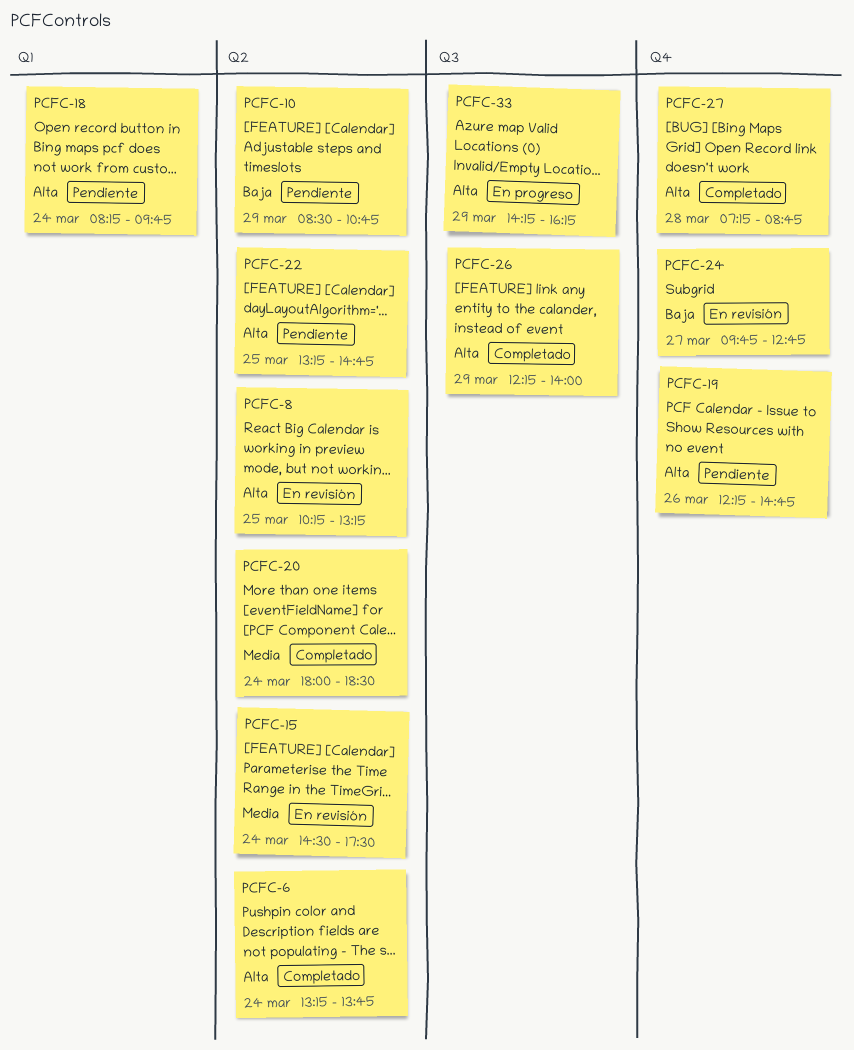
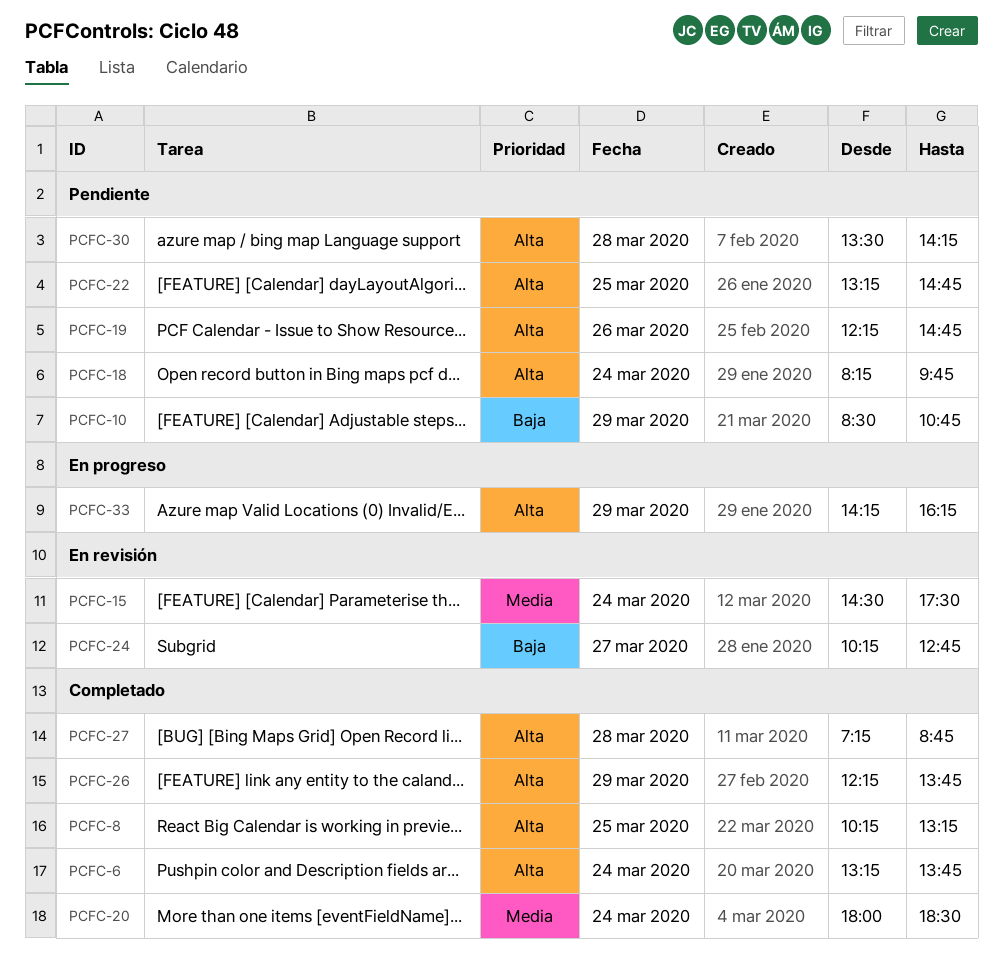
PCFC-8, status: En revisión -> Completado
PCFC-24, begins: 09:45 -> 10:15
PCFC-26, ends: 14:00 -> 13:45
PCFC-30: none -> present

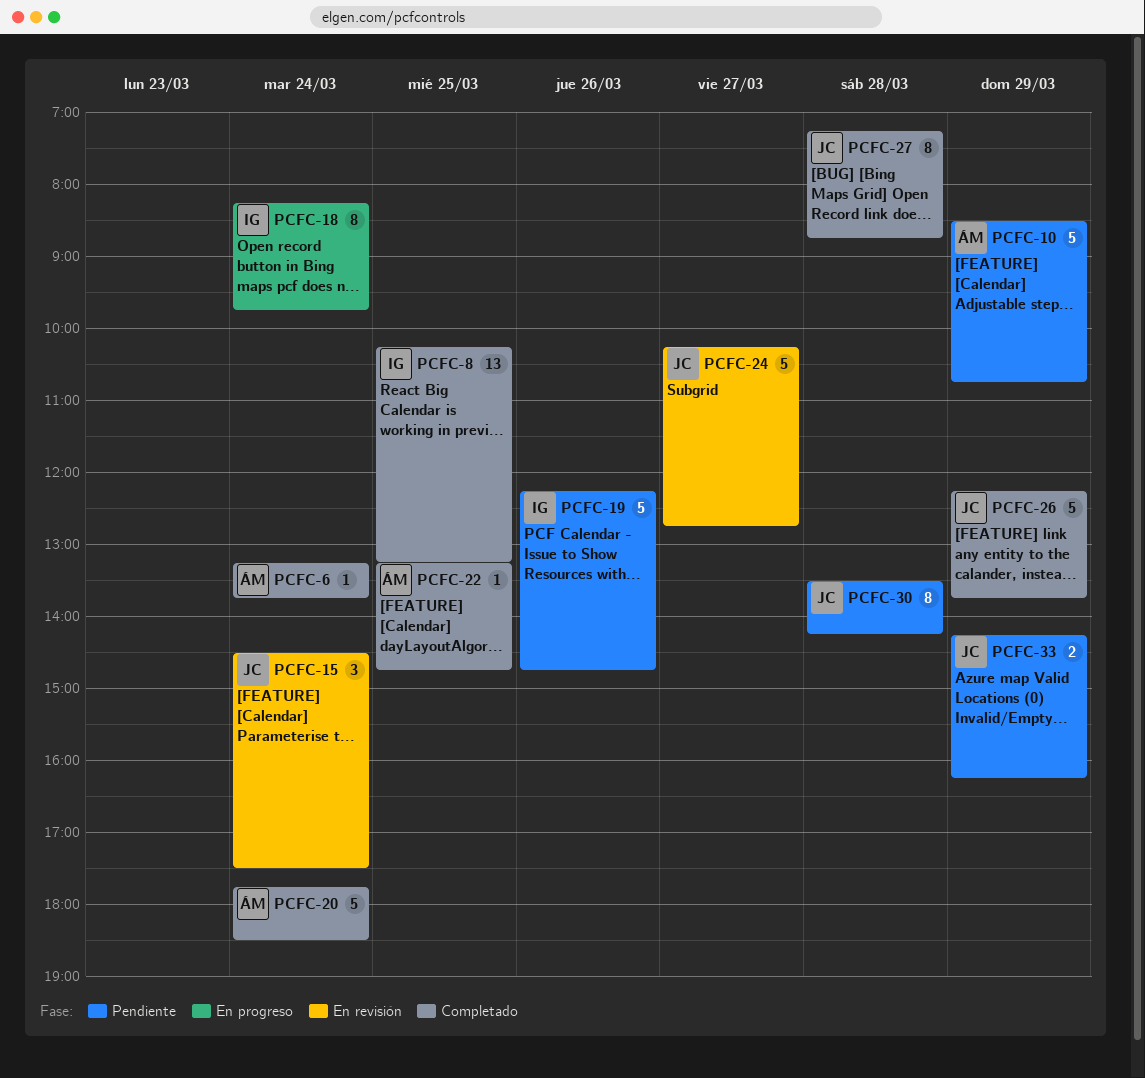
PCFC-18, status: Pendiente -> En progreso
PCFC-20, begins: 18:00 -> 17:45
PCFC-22, status: Pendiente -> Completado
PCFC-33, status: En progreso -> Pendiente

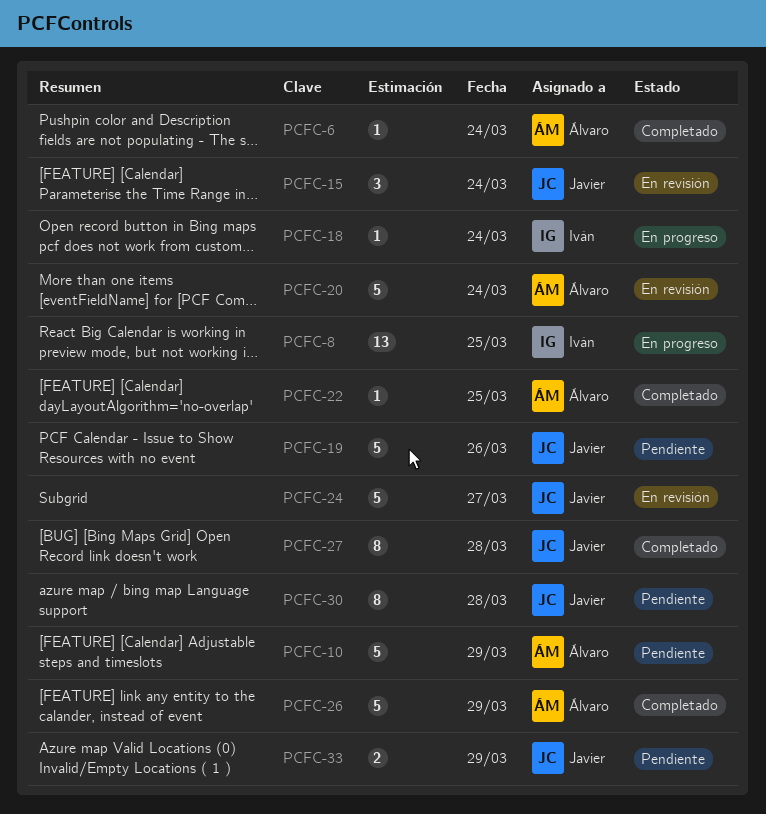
PCFC-8, status: Completado -> En progreso
PCFC-18, estimate: 8 -> 1
PCFC-19, owner: Iván -> Javier
PCFC-20, status: Completado -> En revisión
PCFC-26, owner: Javier -> Álvaro

